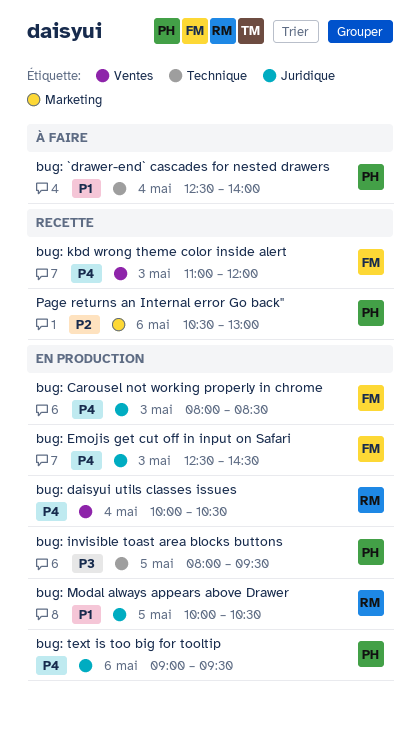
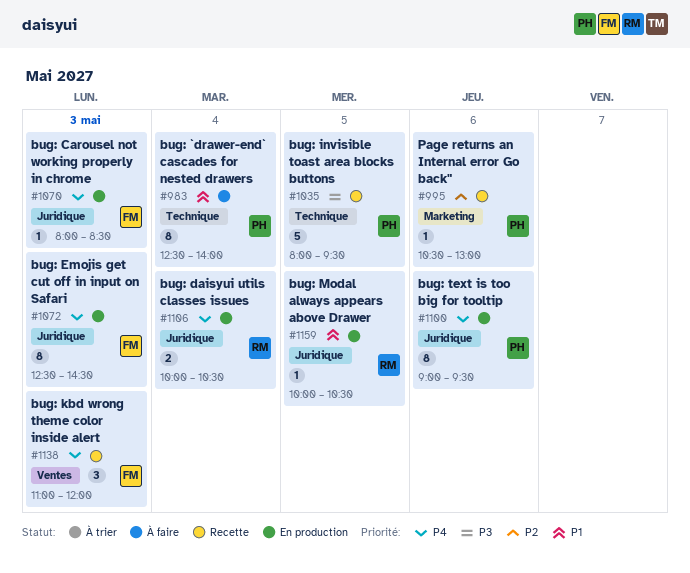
bug: daisyui utils classes issues, label: Ventes -> Juridique
bug: invisible toast area blocks buttons, status: En production -> Recette

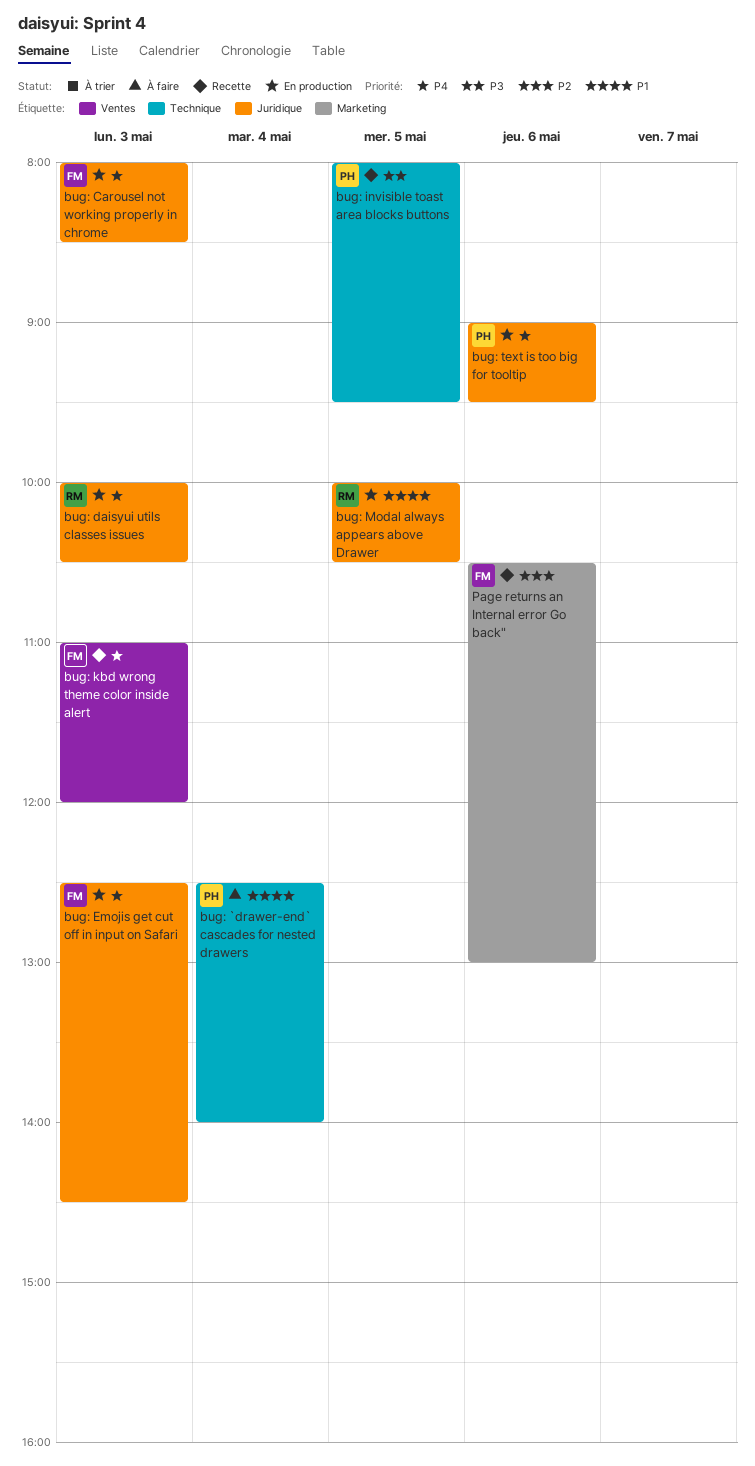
bug: daisyui utils classes issues, day: May 4 -> May 3
Page returns an Internal error Go back", owner: PH -> FM

